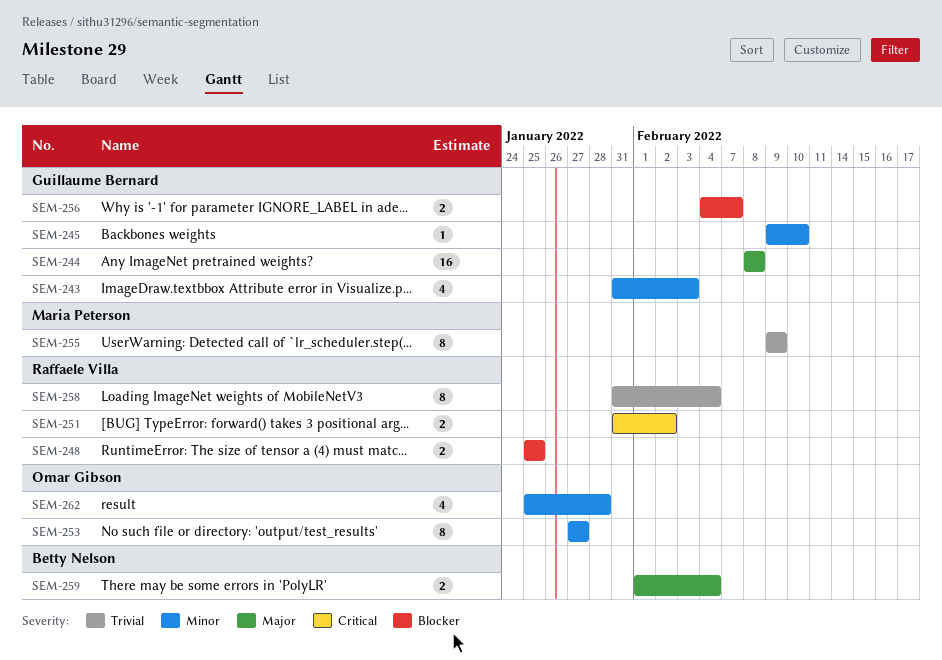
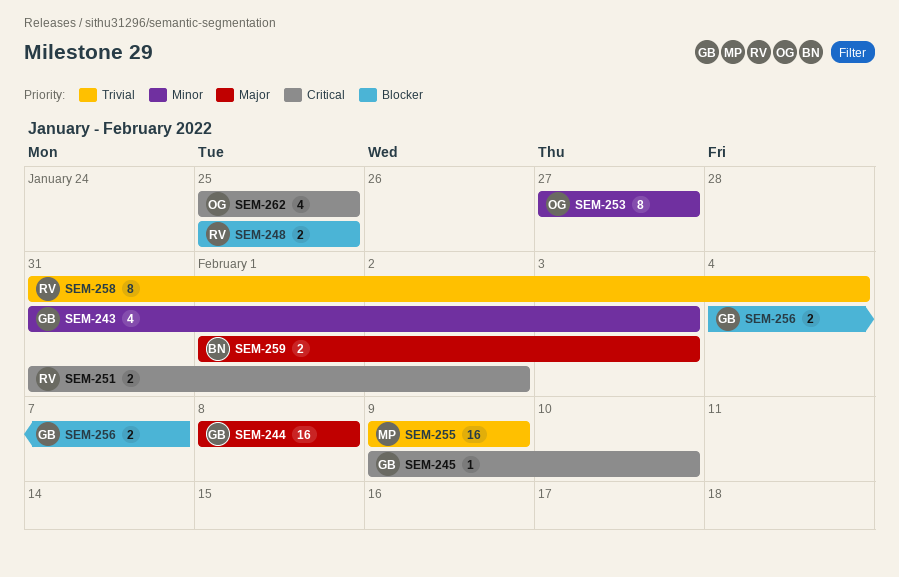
SEM-245, priority: Minor -> Critical
SEM-255, estimate: 8 -> 16
SEM-259, due: Feb 4 -> Feb 3
SEM-262, priority: Minor -> Critical
SEM-262, due: Jan 28 -> Jan 25

